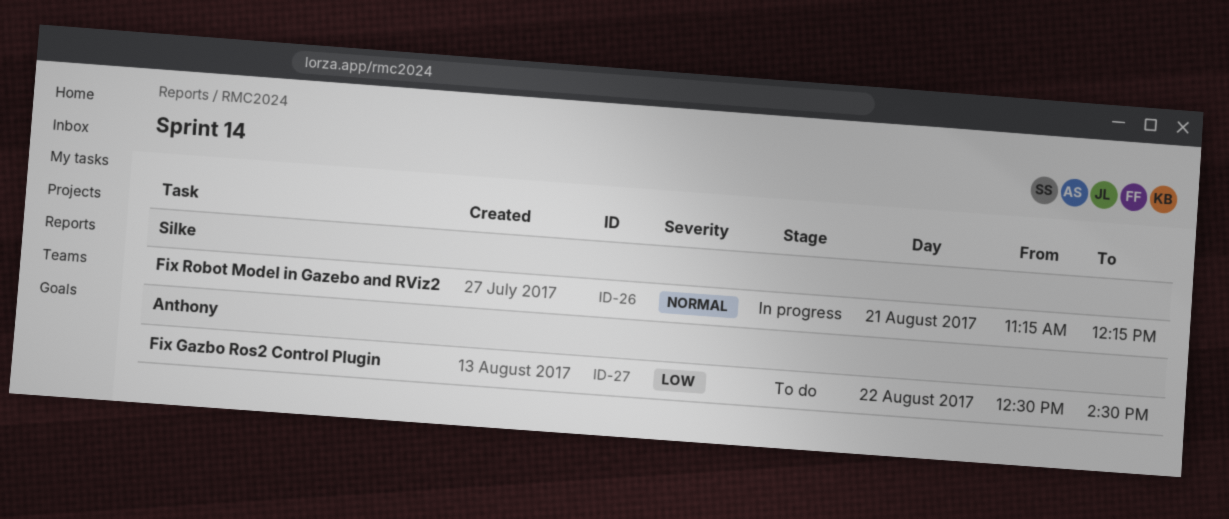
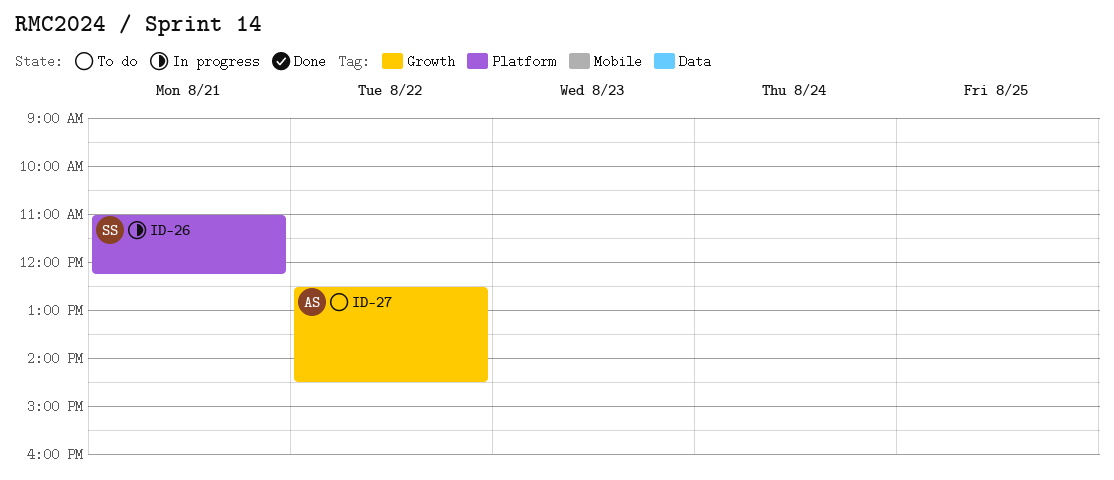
ID-26, begins: 11:15 -> 11:00

